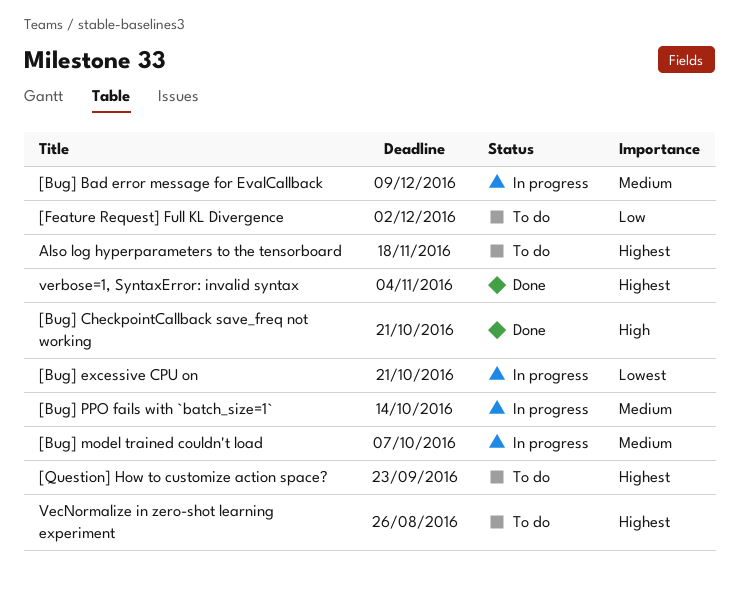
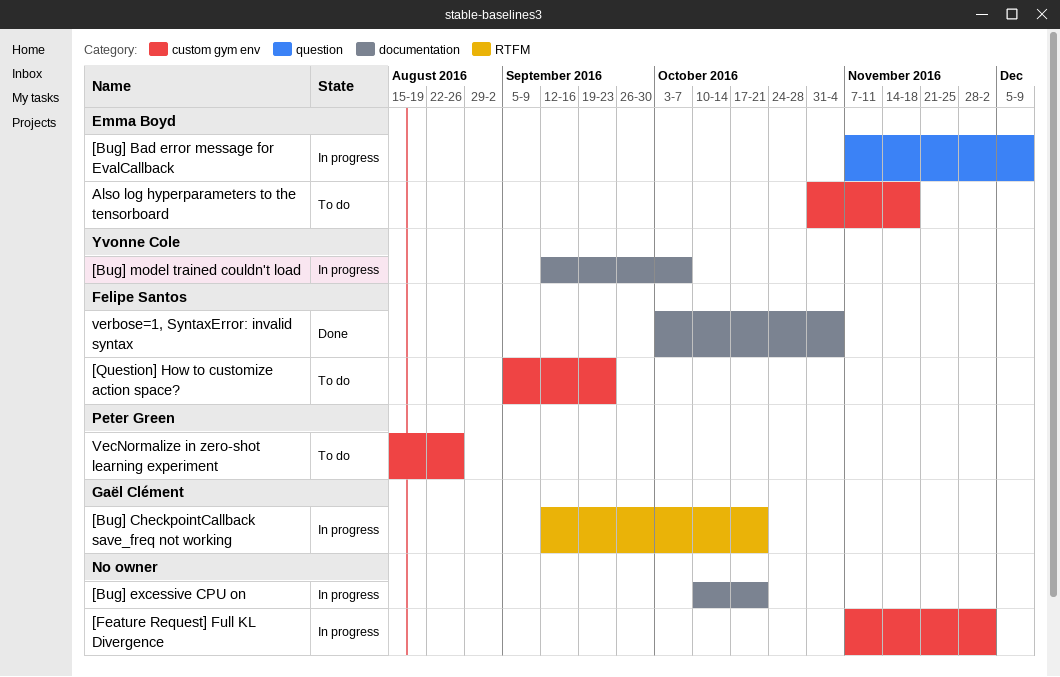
[Bug] CheckpointCallback save_freq not working, status: Done -> In progress
[Bug] PPO fails with `batch_size=1`: present -> none
[Feature Request] Full KL Divergence, status: To do -> In progress

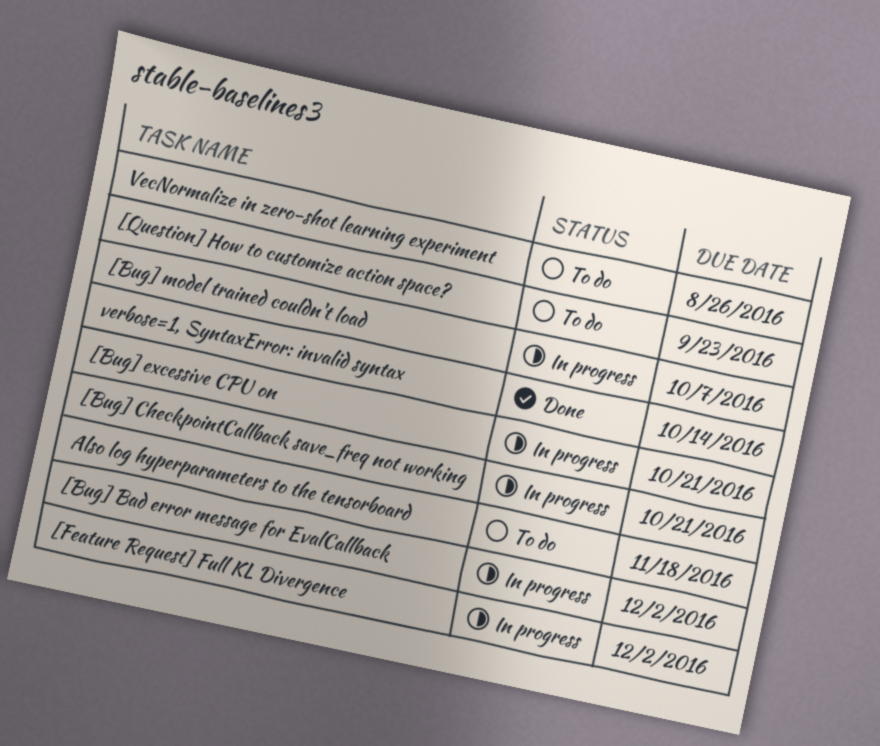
[Bug] Bad error message for EvalCallback, due: Dec 9 -> Dec 2
verbose=1, SyntaxError: invalid syntax, due: Nov 4 -> Oct 14

